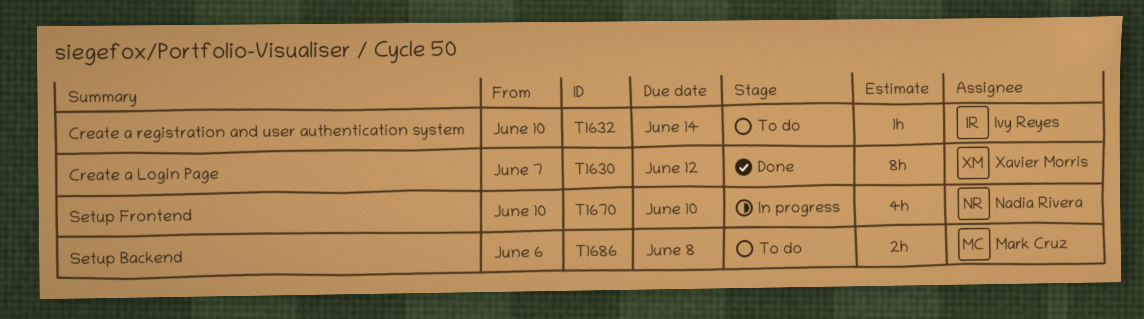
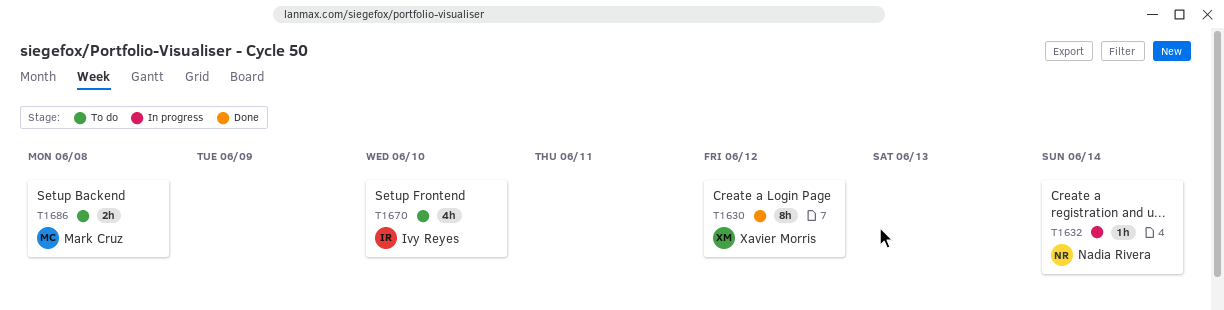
T1632, status: To do -> In progress
T1632, owner: Ivy Reyes -> Nadia Rivera
T1670, status: In progress -> To do
T1670, owner: Nadia Rivera -> Ivy Reyes

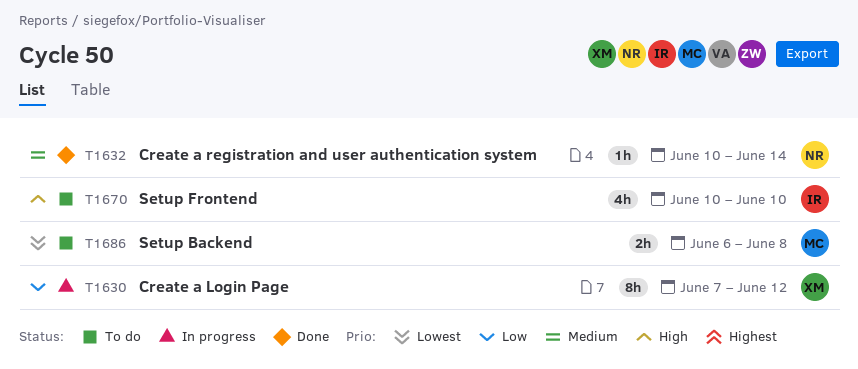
T1630, status: Done -> In progress
T1632, status: In progress -> Done

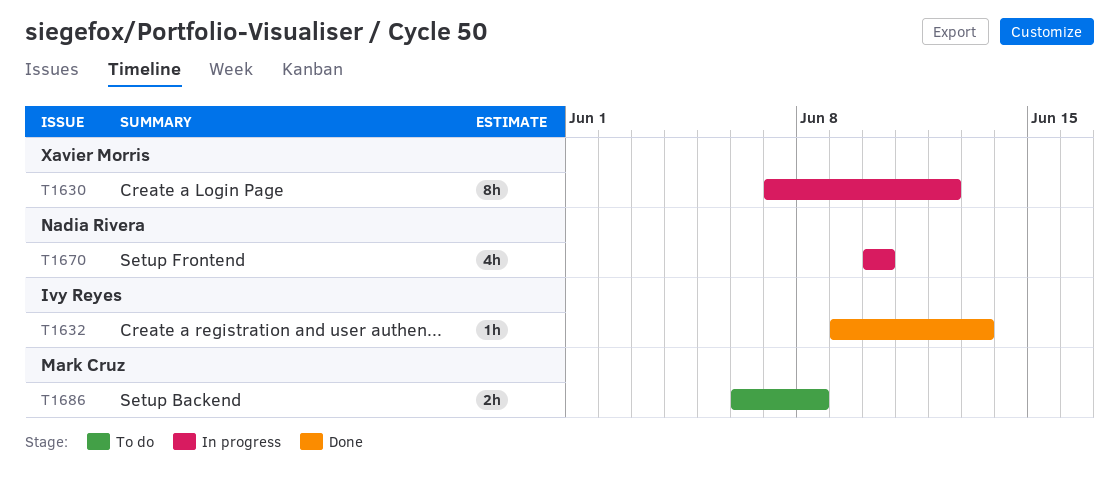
T1632, owner: Nadia Rivera -> Ivy Reyes
T1632, start: Jun 10 -> Jun 9
T1632, due: Jun 14 -> Jun 13
T1670, status: To do -> In progress
T1670, owner: Ivy Reyes -> Nadia Rivera

